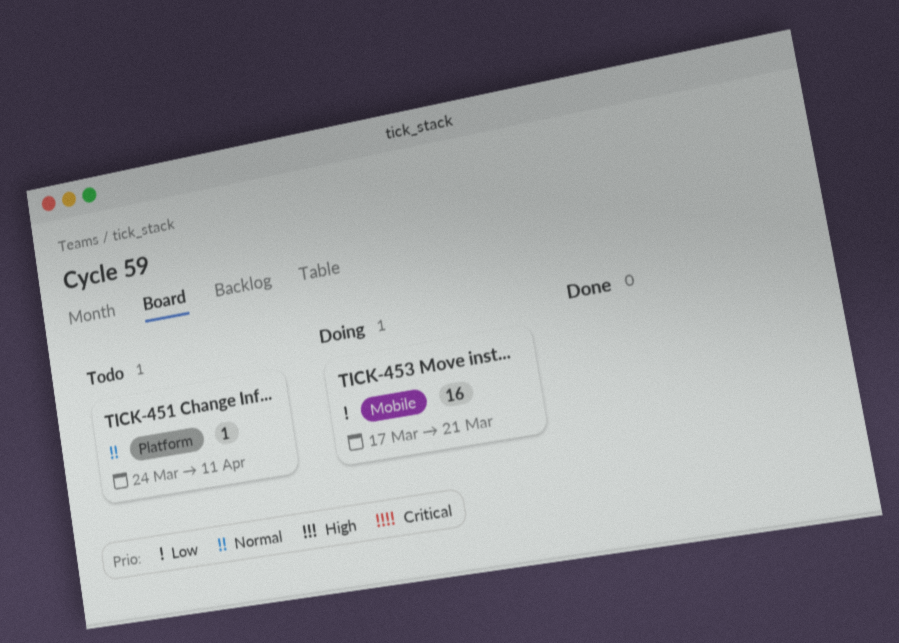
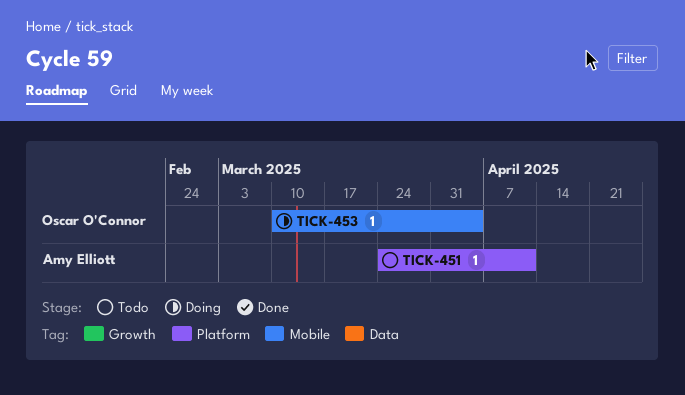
TICK-453, estimate: 16 -> 1
TICK-453, start: Mar 17 -> Mar 10
TICK-453, due: Mar 21 -> Apr 4

